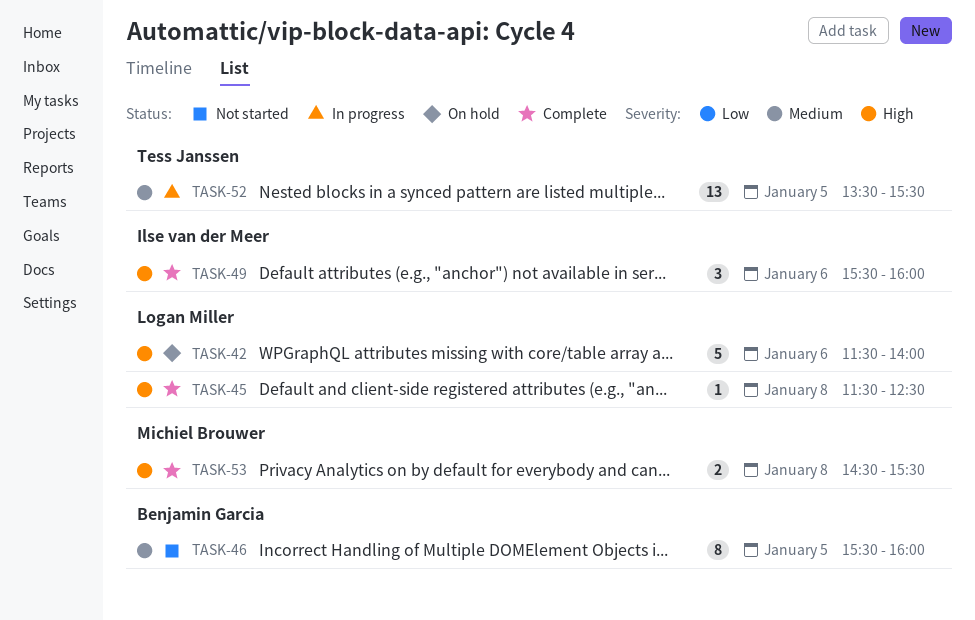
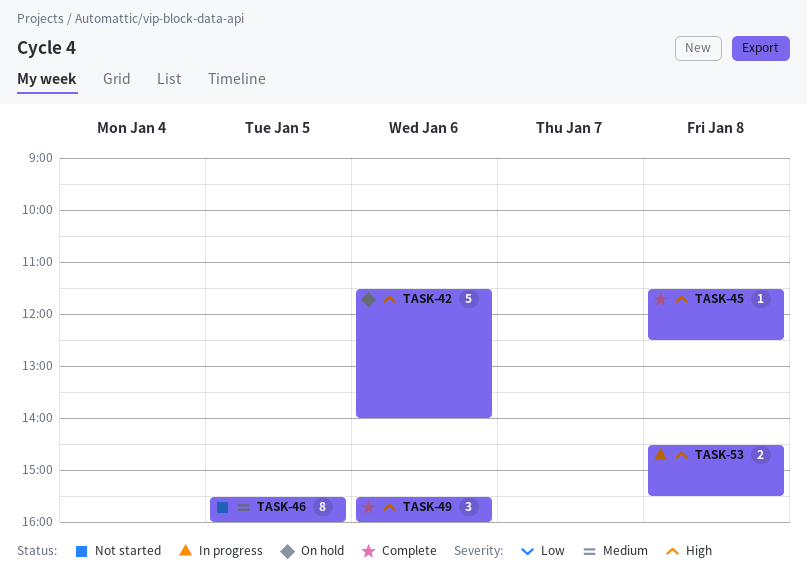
TASK-52: present -> none
TASK-53, status: Complete -> In progress

